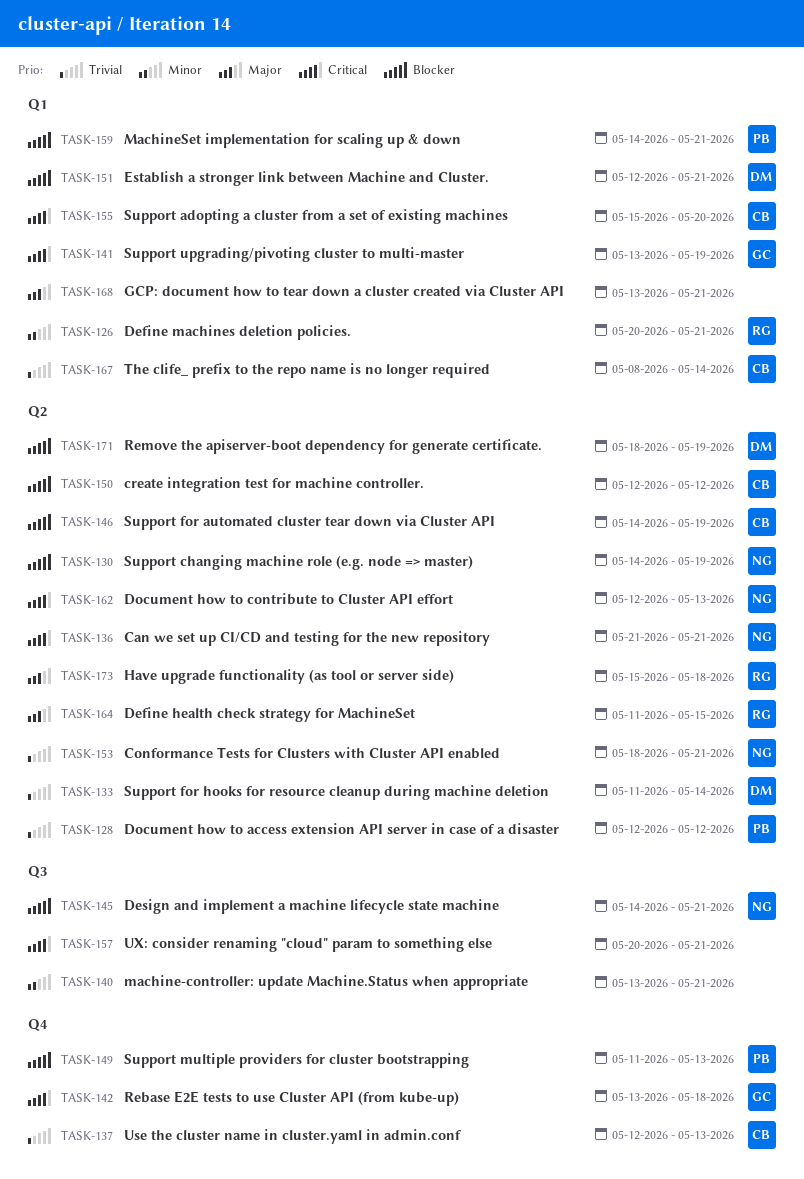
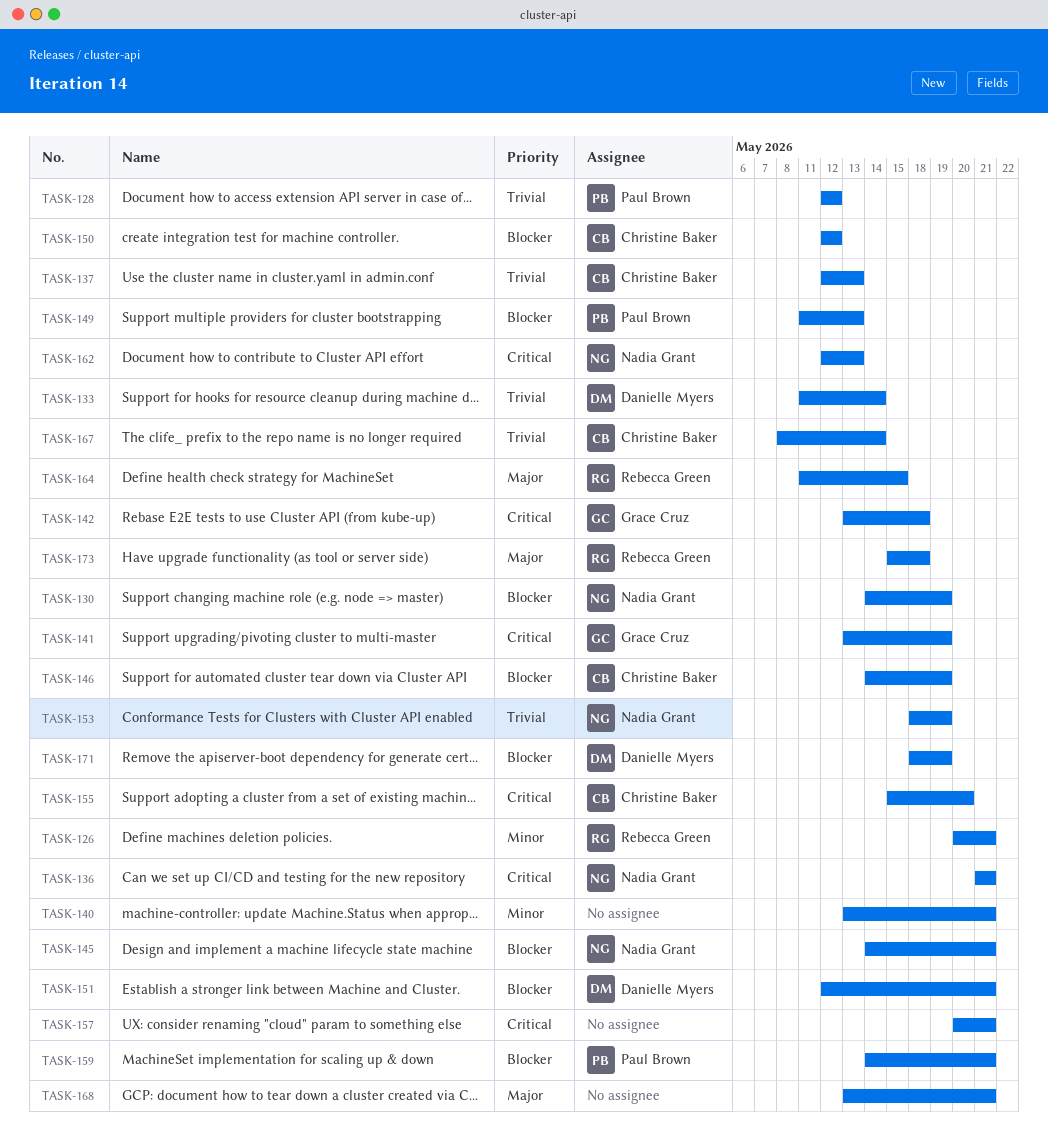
TASK-153, due: May 21 -> May 19

